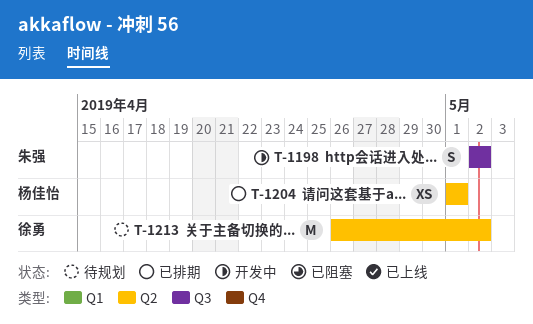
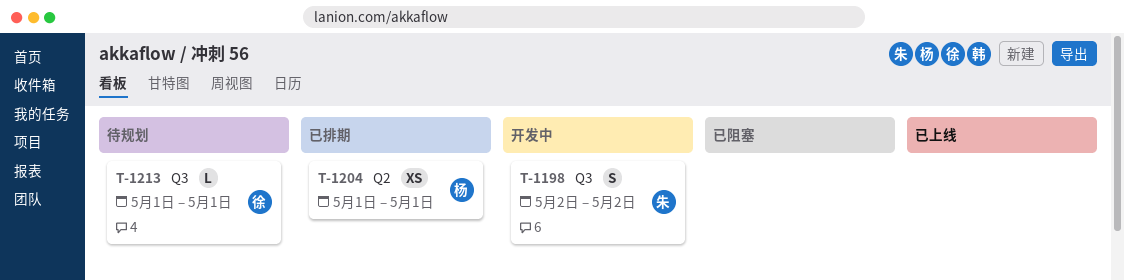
T-1213, label: Q2 -> Q3
T-1213, estimate: M -> L
T-1213, start: Apr 26 -> May 1
T-1213, due: May 2 -> May 1

